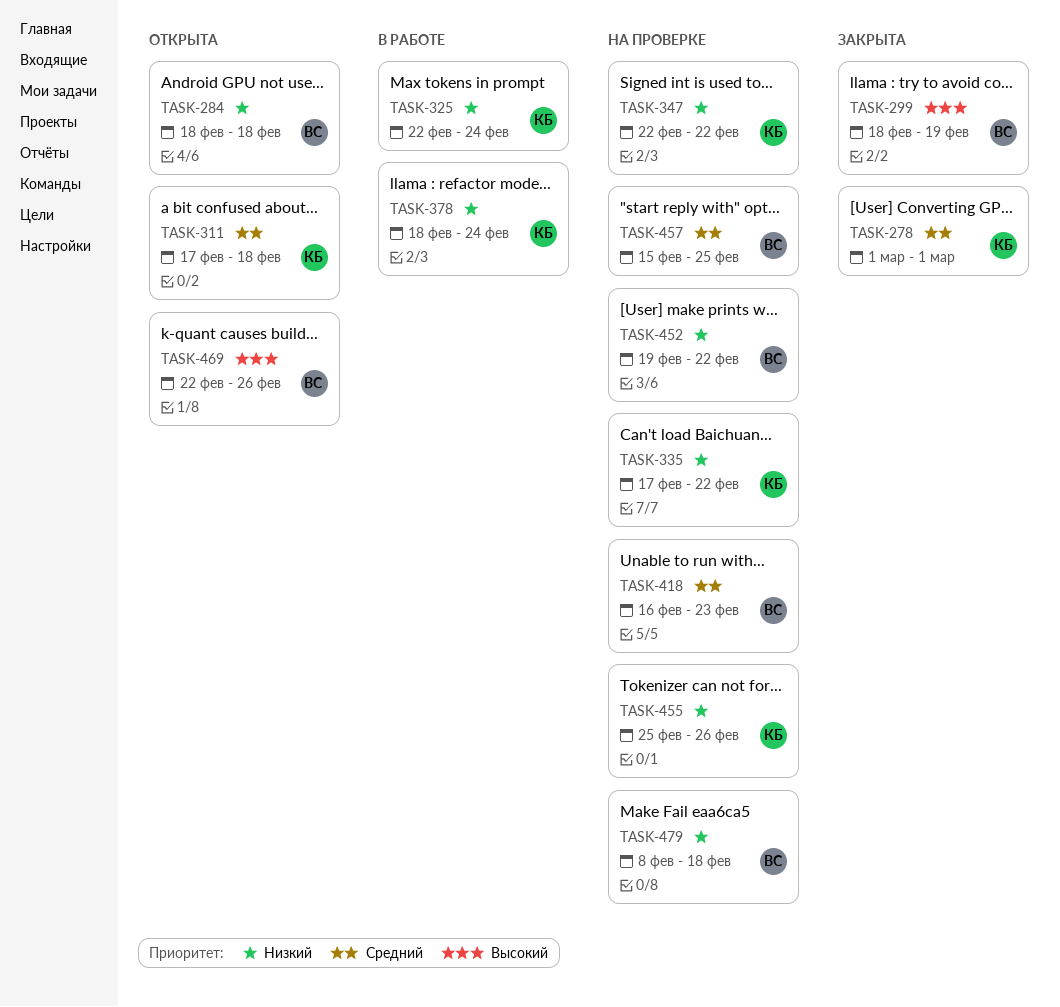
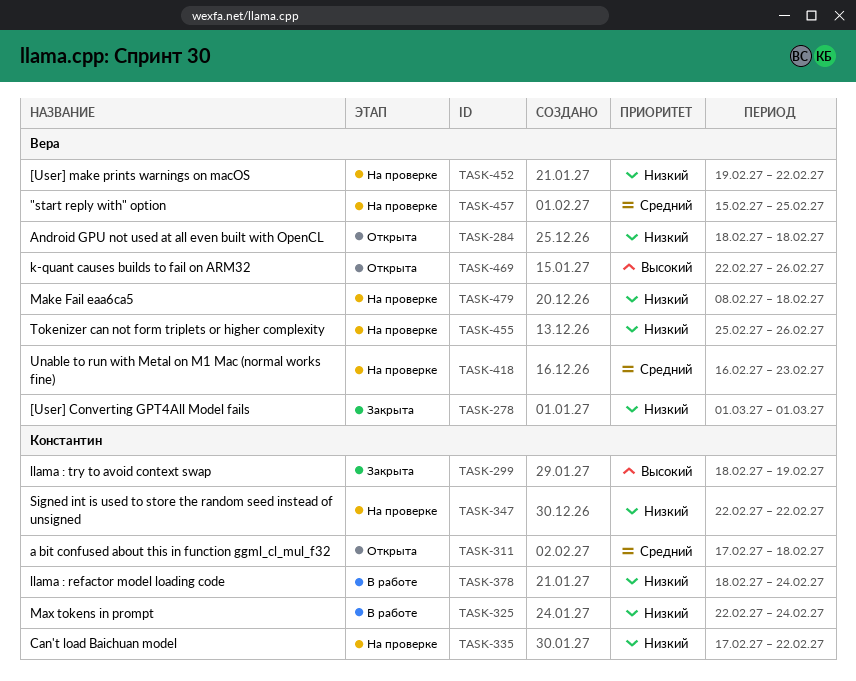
TASK-278, owner: Константин -> Вера
TASK-278, priority: Средний -> Низкий
TASK-299, owner: Вера -> Константин
TASK-455, owner: Константин -> Вера

